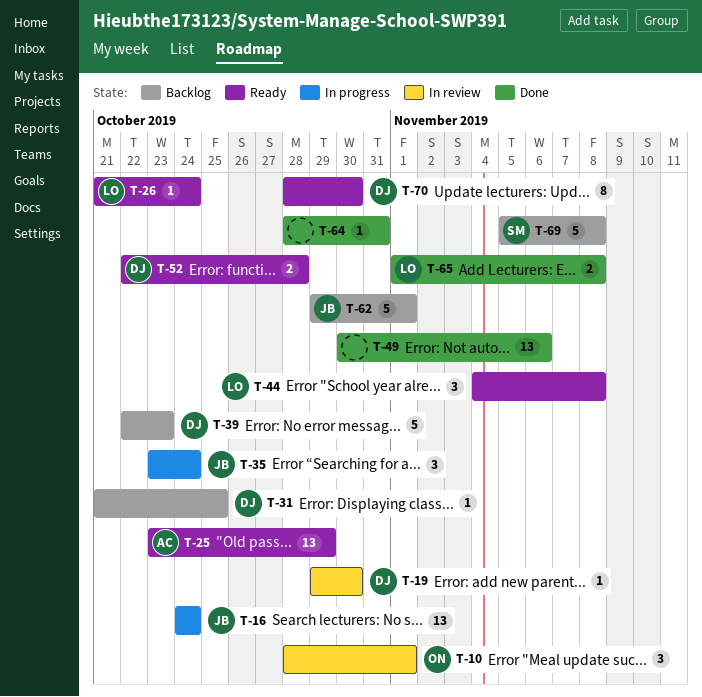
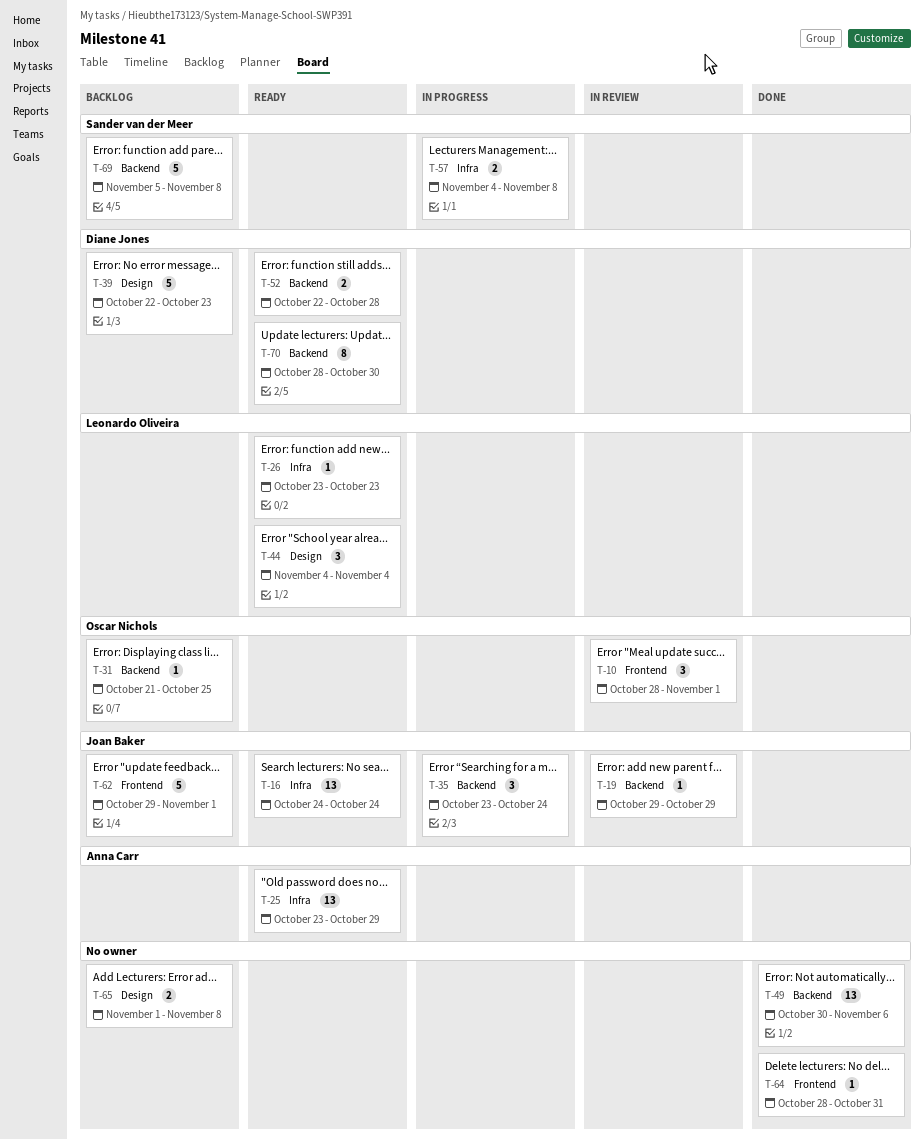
T-16, status: In progress -> Ready
T-19, owner: Diane Jones -> Joan Baker
T-19, due: Oct 30 -> Oct 29
T-26, start: Oct 21 -> Oct 23
T-26, due: Oct 24 -> Oct 23
T-31, owner: Diane Jones -> Oscar Nichols
T-44, due: Nov 8 -> Nov 4
T-57: none -> present
T-65, status: Done -> Backlog
T-65, owner: Leonardo Oliveira -> none

